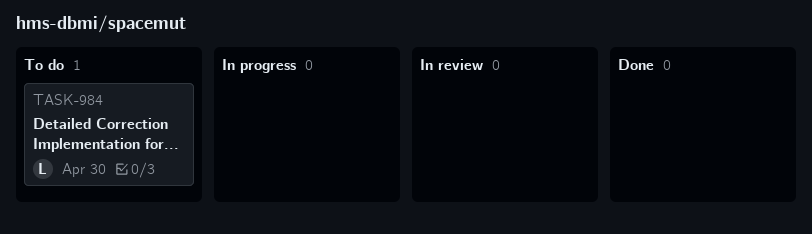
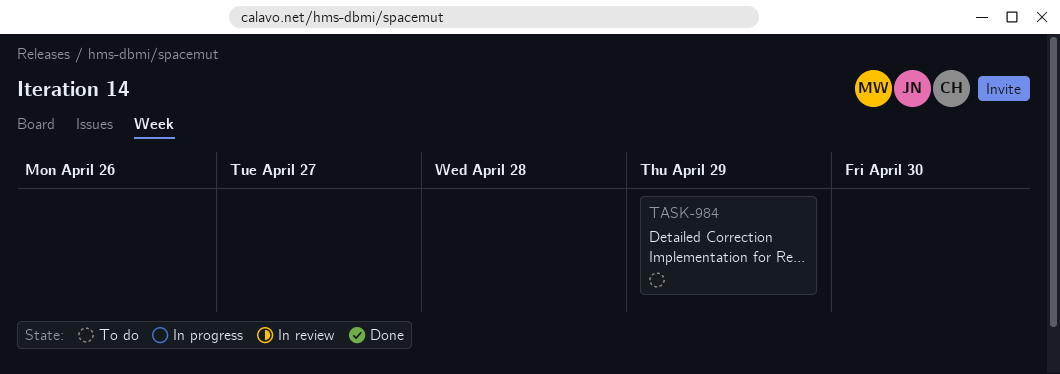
TASK-984, due: Apr 30 -> Apr 29

